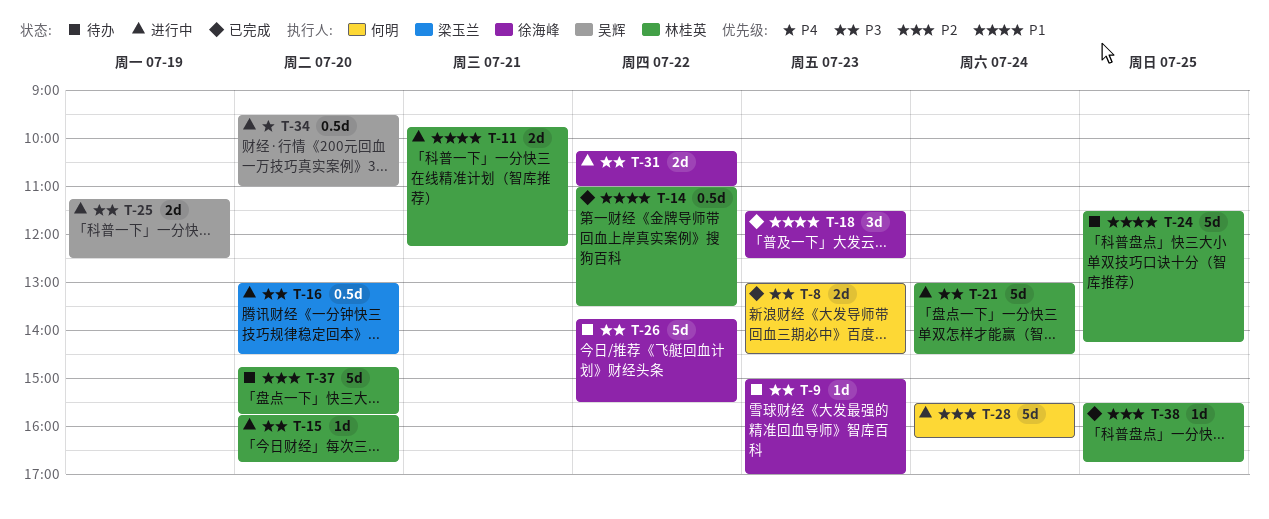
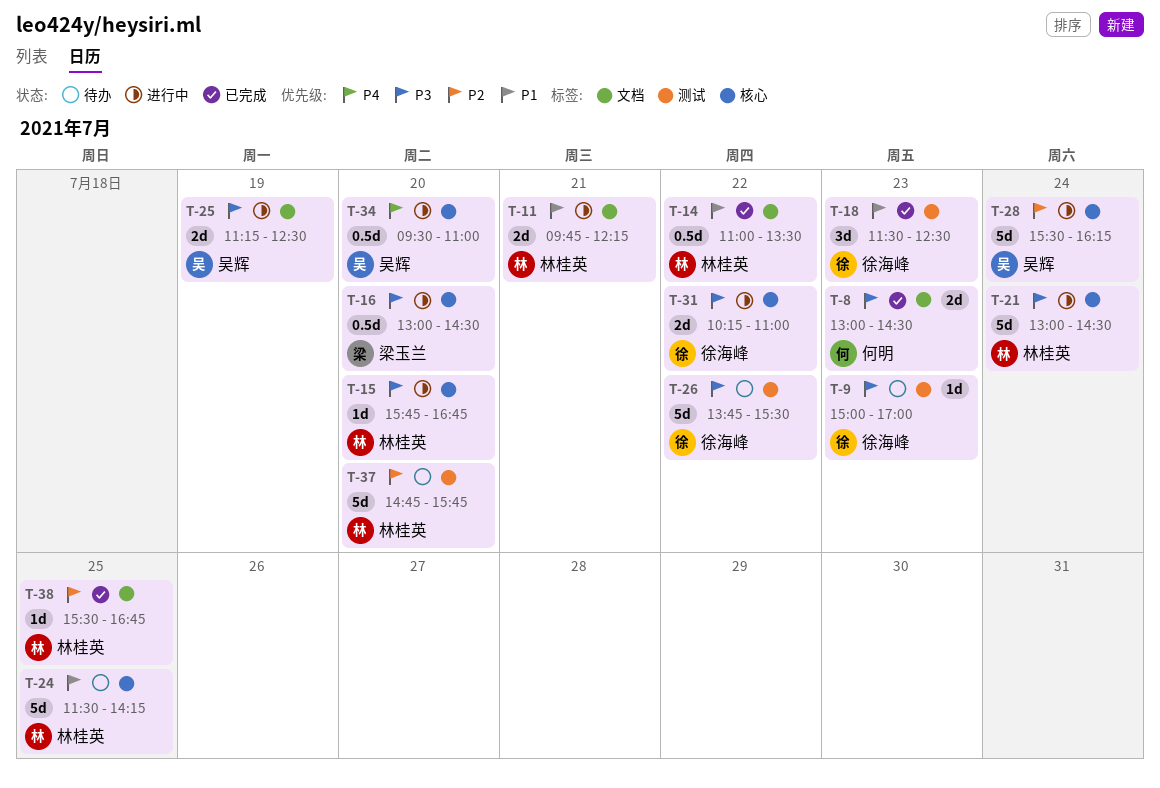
T-28, owner: 何明 -> 吴辉

